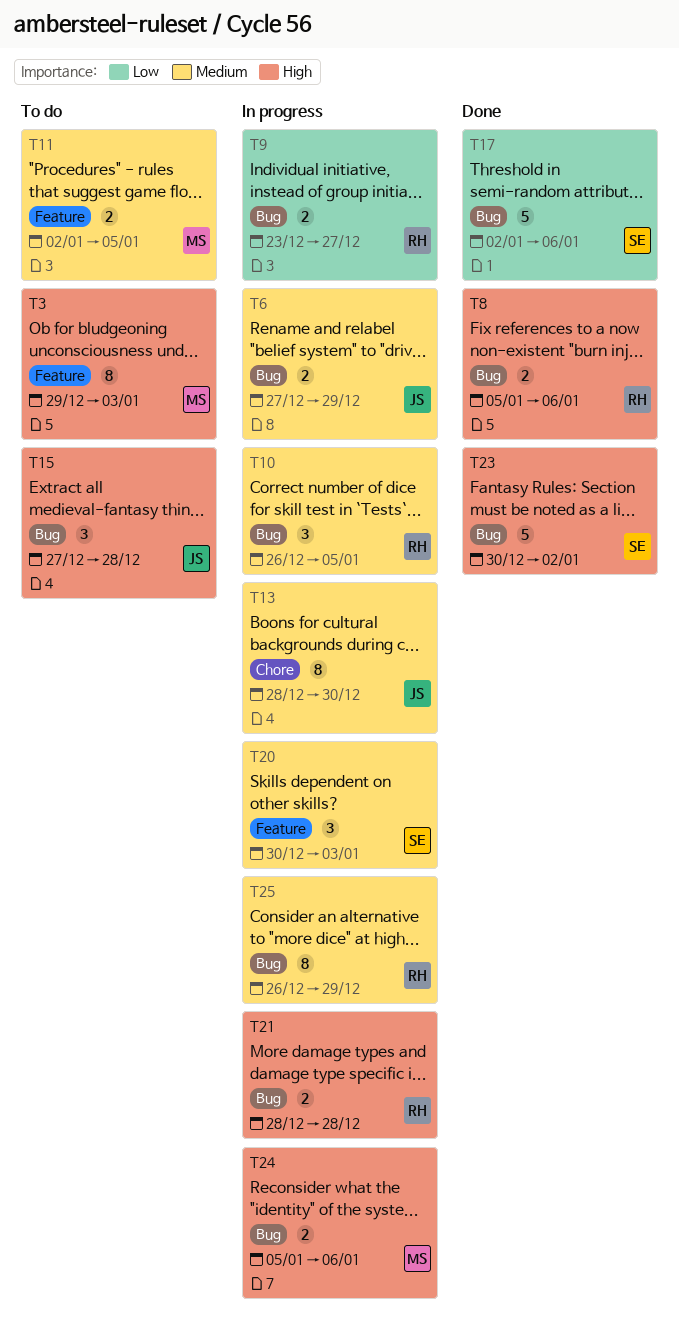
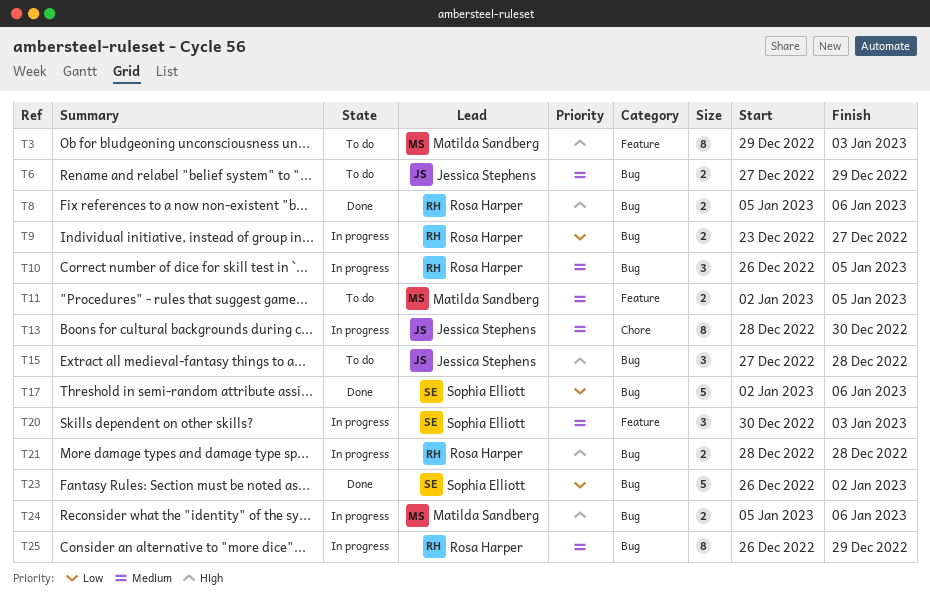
T6, status: In progress -> To do
T23, priority: High -> Low
T23, start: Dec 30 -> Dec 26

